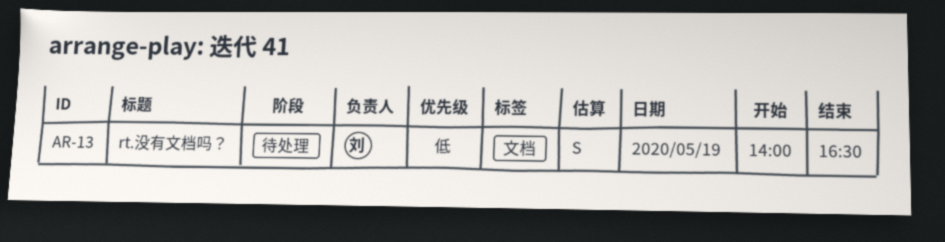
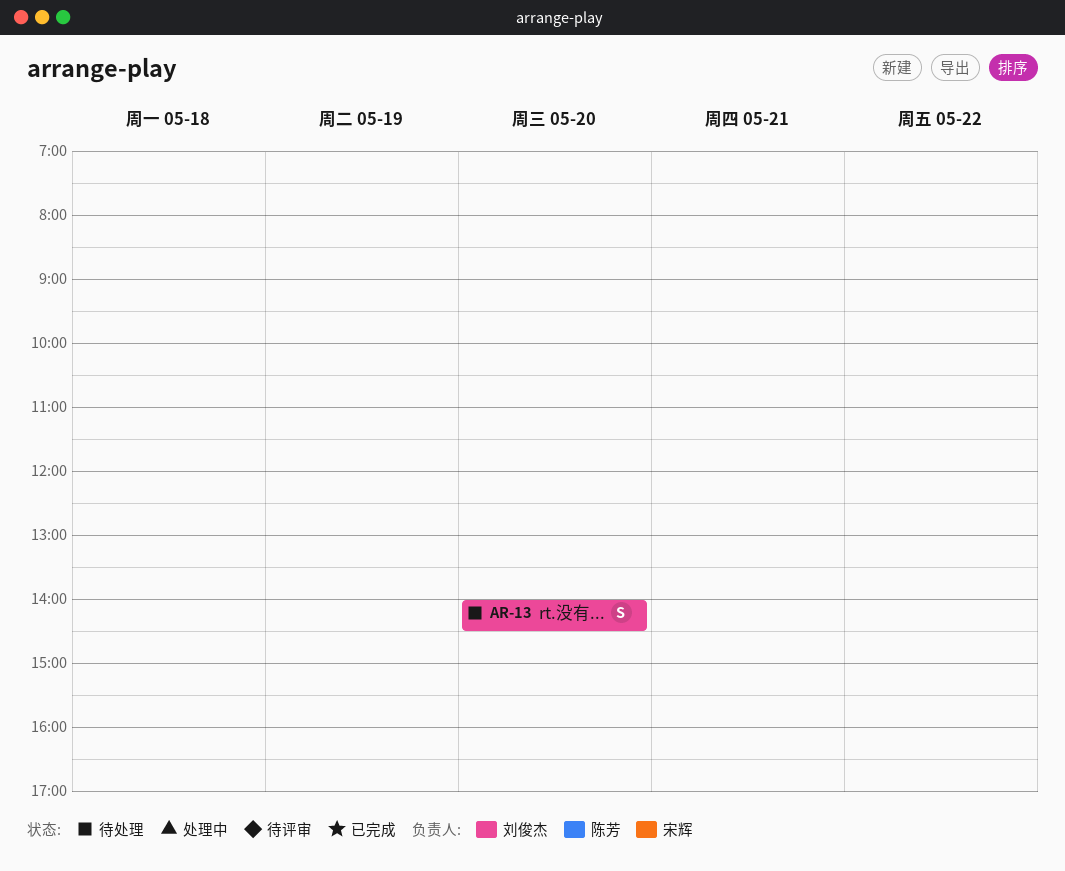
AR-13, day: May 19 -> May 20
AR-13, ends: 16:30 -> 14:30

